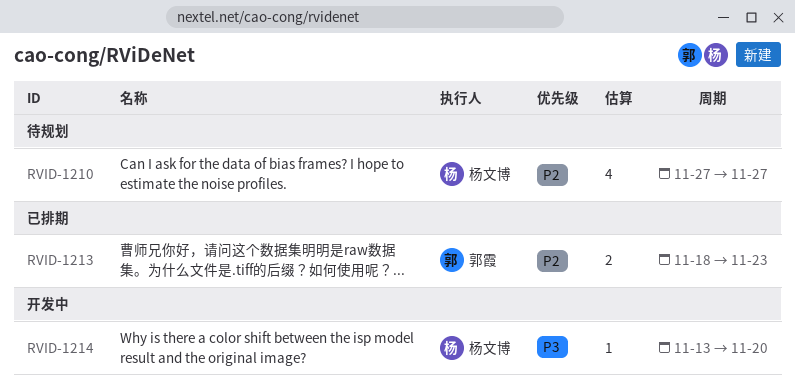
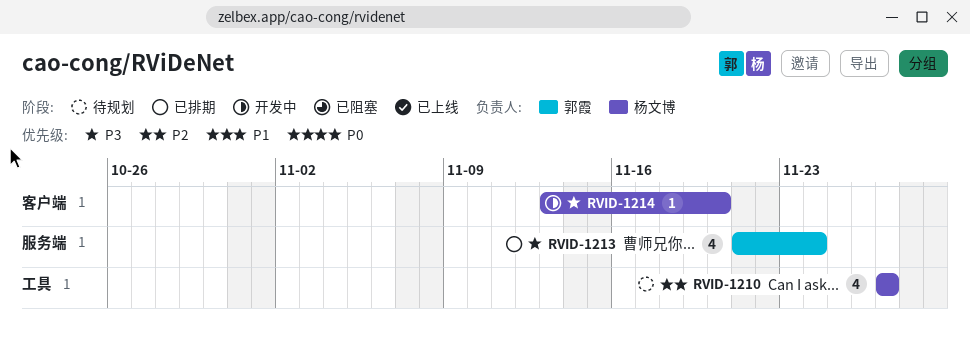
RVID-1213, priority: P2 -> P3
RVID-1213, estimate: 2 -> 4
RVID-1213, start: Nov 18 -> Nov 21
RVID-1213, due: Nov 23 -> Nov 24

